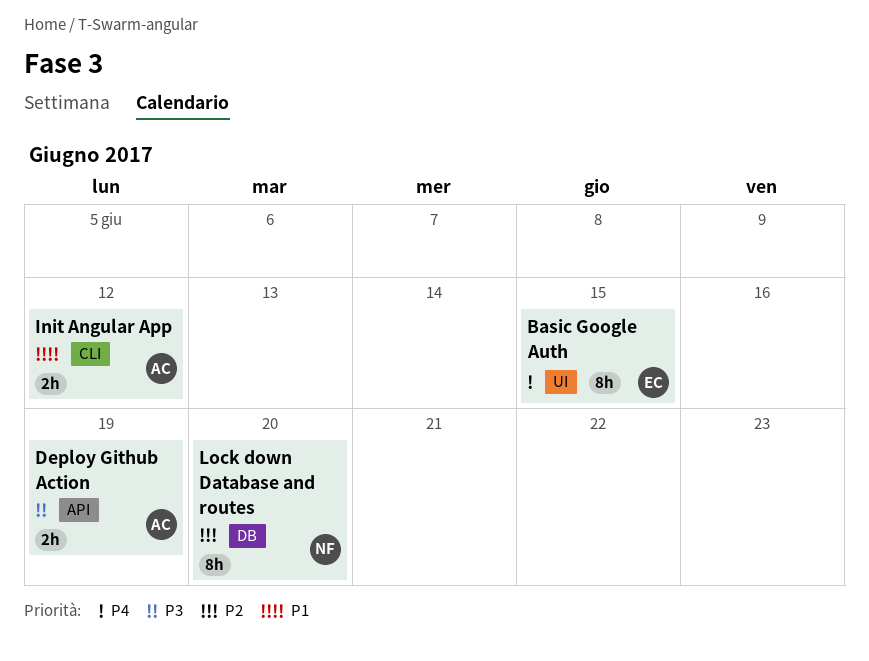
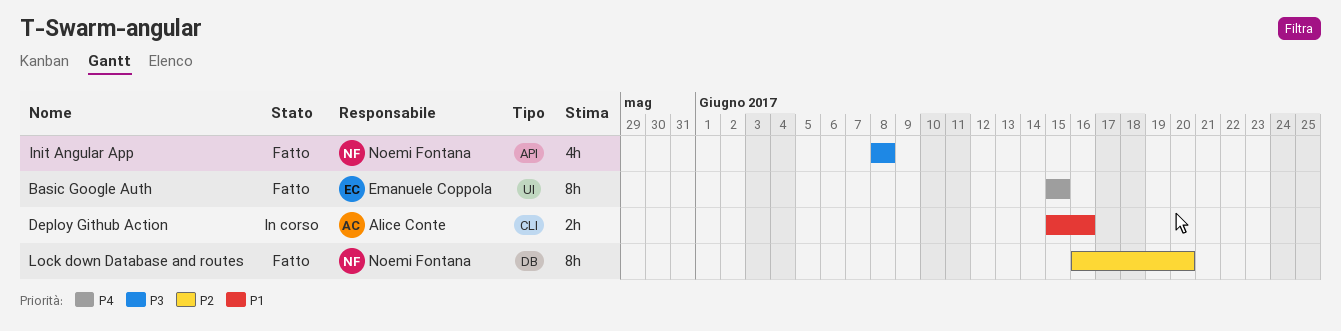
Deploy Github Action, priority: P3 -> P1
Deploy Github Action, label: API -> CLI
Deploy Github Action, due: Jun 19 -> Jun 16
Init Angular App, owner: Alice Conte -> Noemi Fontana
Init Angular App, priority: P1 -> P3
Init Angular App, label: CLI -> API
Init Angular App, estimate: 2h -> 4h
Init Angular App, due: Jun 12 -> Jun 8

